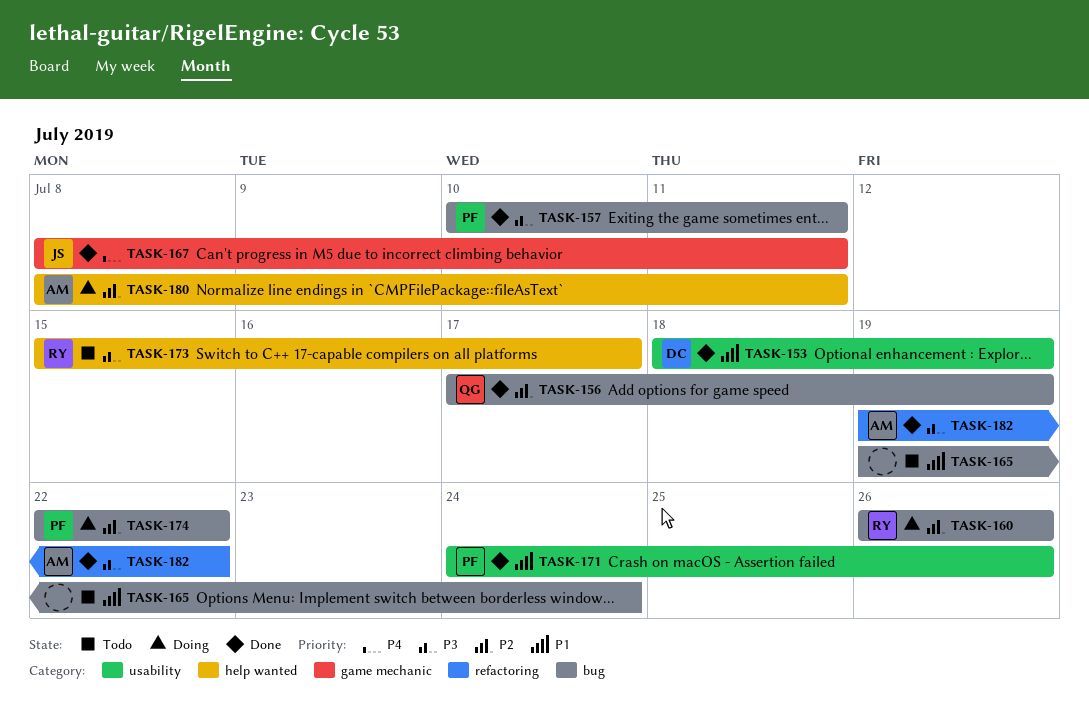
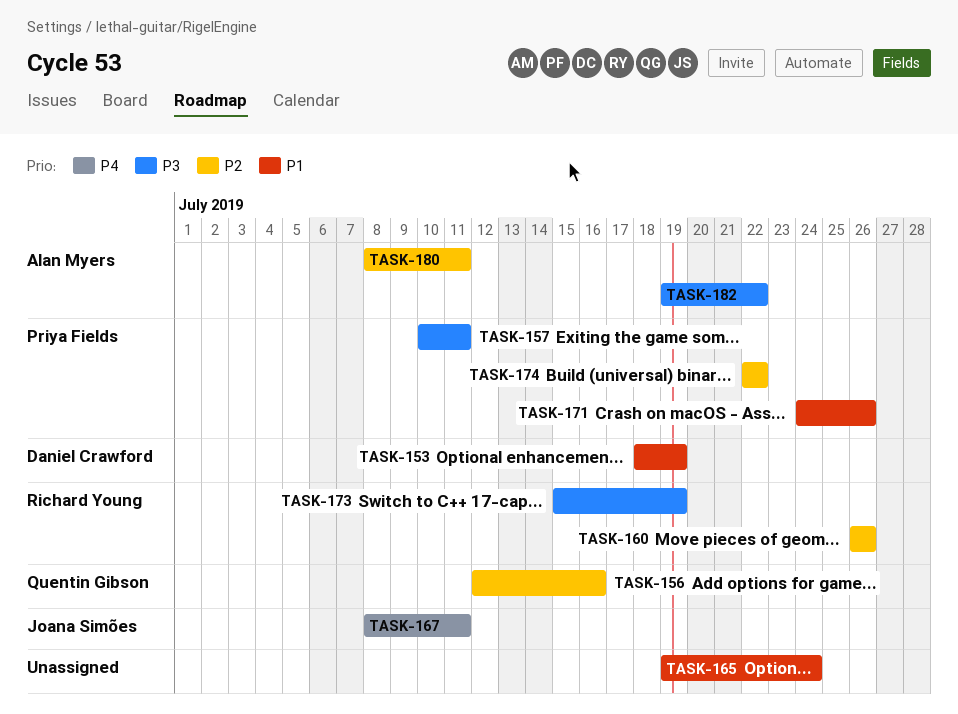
TASK-156, start: Jul 17 -> Jul 12
TASK-156, due: Jul 19 -> Jul 16
TASK-173, due: Jul 17 -> Jul 19

